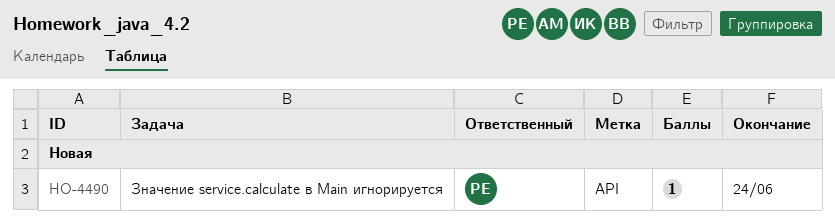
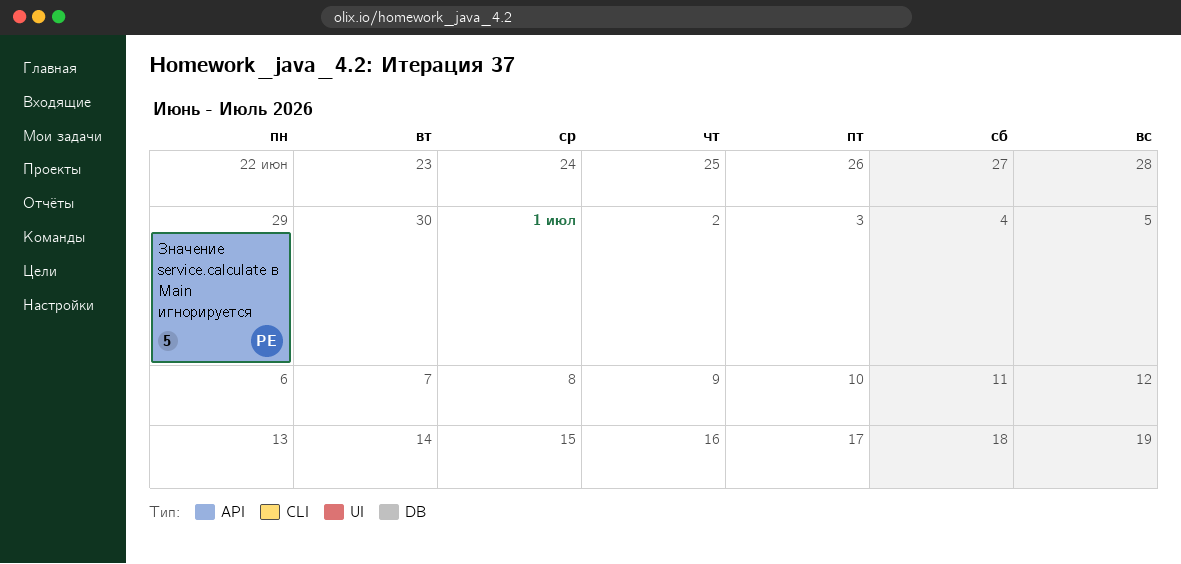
Значение service.calculate в Main игнорируется, estimate: 1 -> 5
Значение service.calculate в Main игнорируется, due: Jun 24 -> Jun 29

